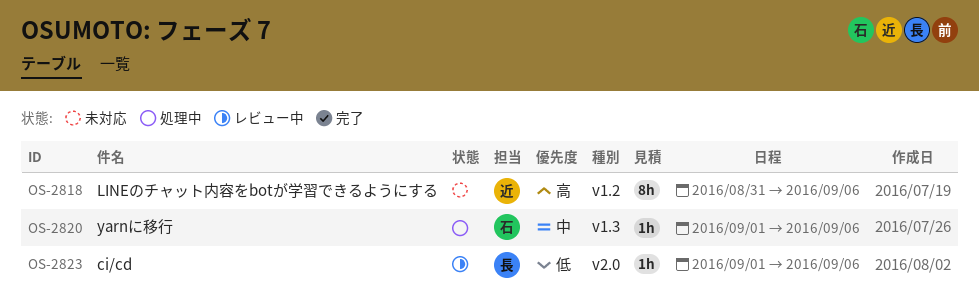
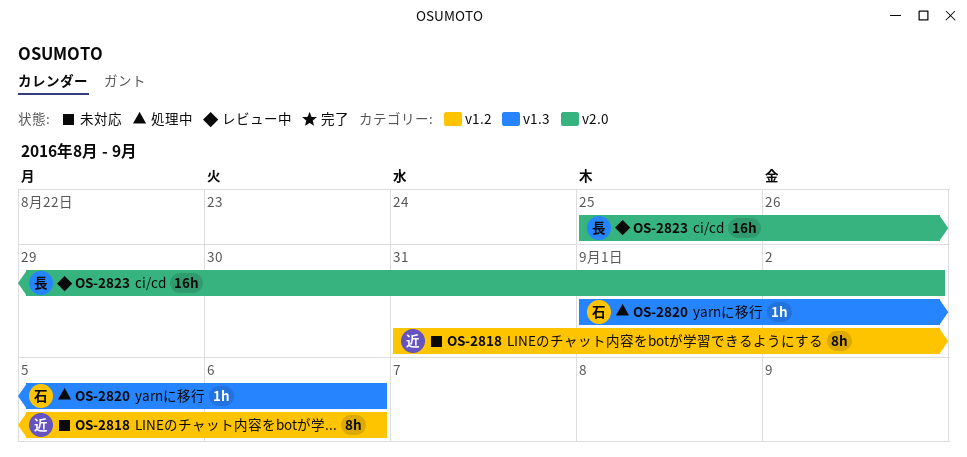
OS-2823, estimate: 1h -> 16h
OS-2823, start: Sep 1 -> Aug 25
OS-2823, due: Sep 6 -> Sep 2

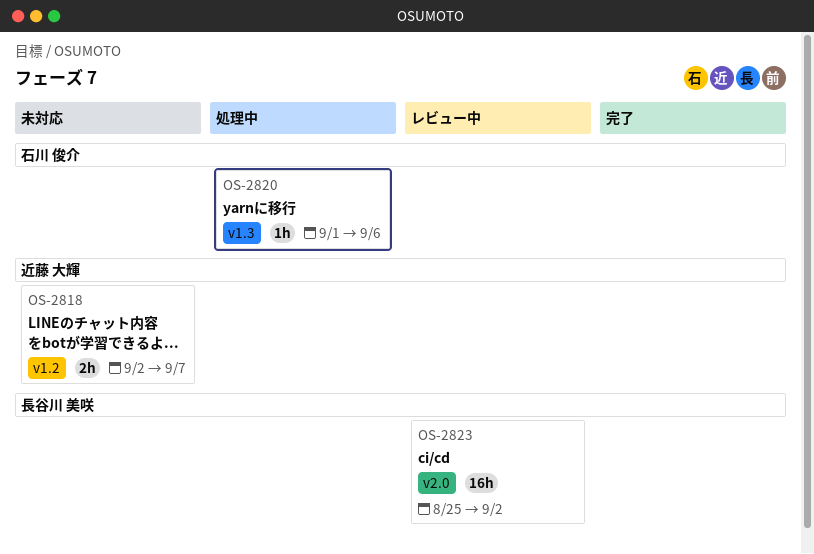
OS-2818, estimate: 8h -> 2h
OS-2818, start: Aug 31 -> Sep 2
OS-2818, due: Sep 6 -> Sep 7

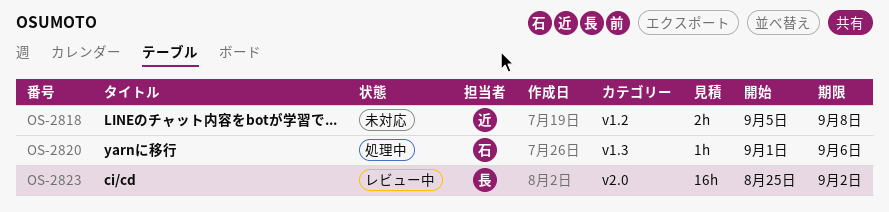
OS-2818, start: Sep 2 -> Sep 5
OS-2818, due: Sep 7 -> Sep 8

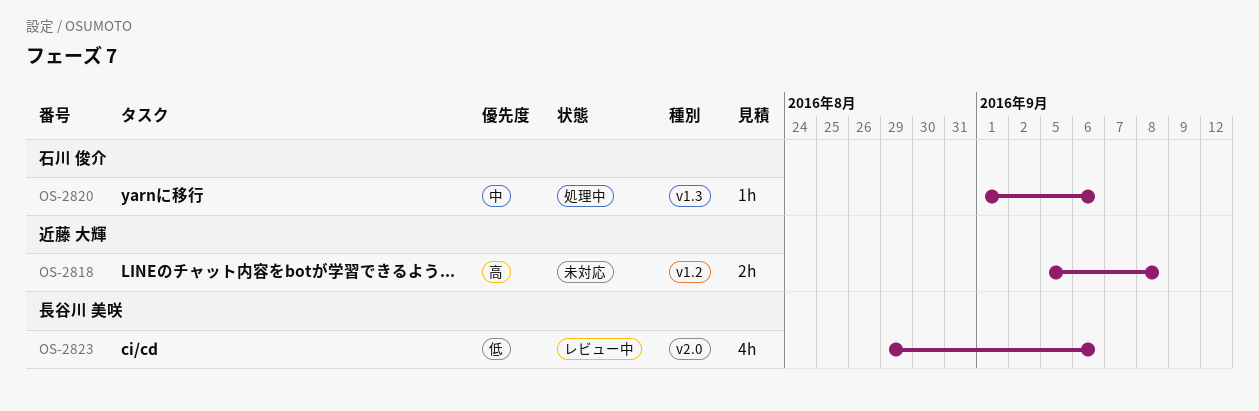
OS-2823, estimate: 16h -> 4h
OS-2823, start: Aug 25 -> Aug 29
OS-2823, due: Sep 2 -> Sep 6

